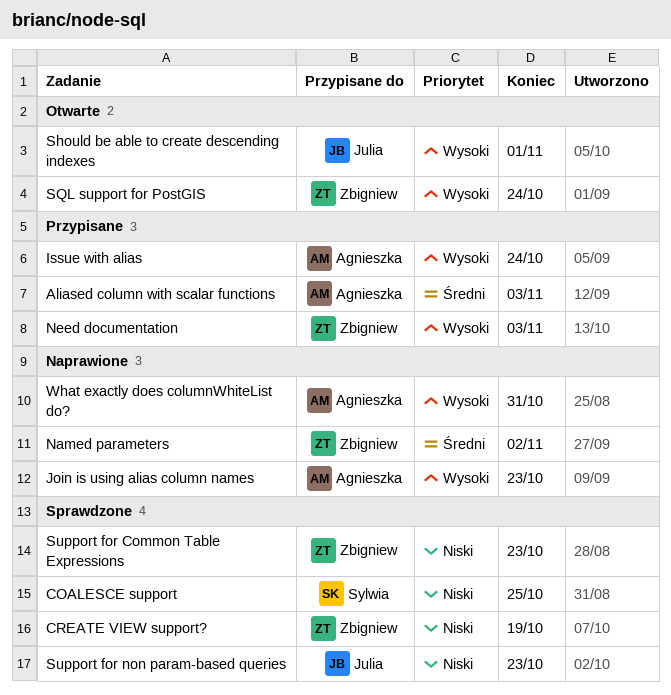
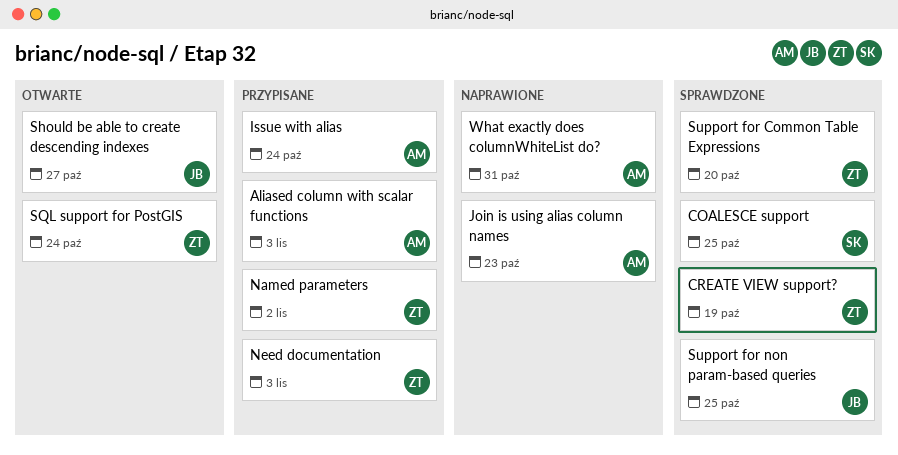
Named parameters, status: Naprawione -> Przypisane
Should be able to create descending indexes, due: Nov 1 -> Oct 27
Support for Common Table Expressions, due: Oct 23 -> Oct 20
Support for non param-based queries, due: Oct 23 -> Oct 25

